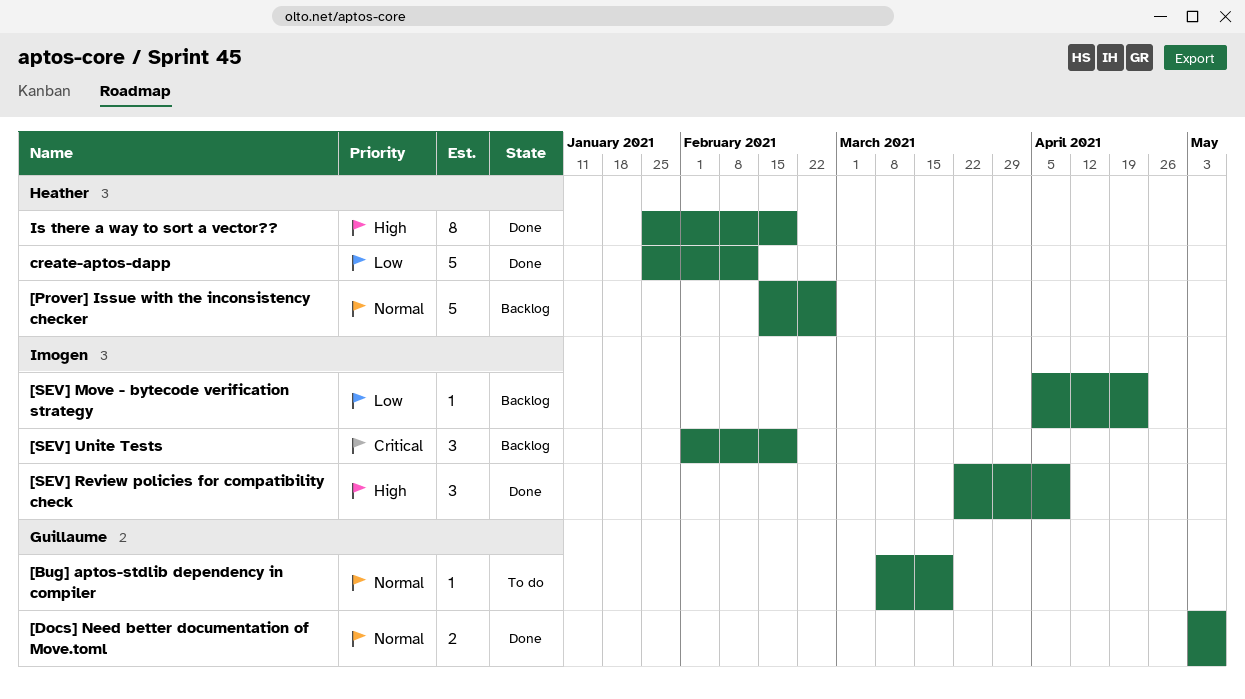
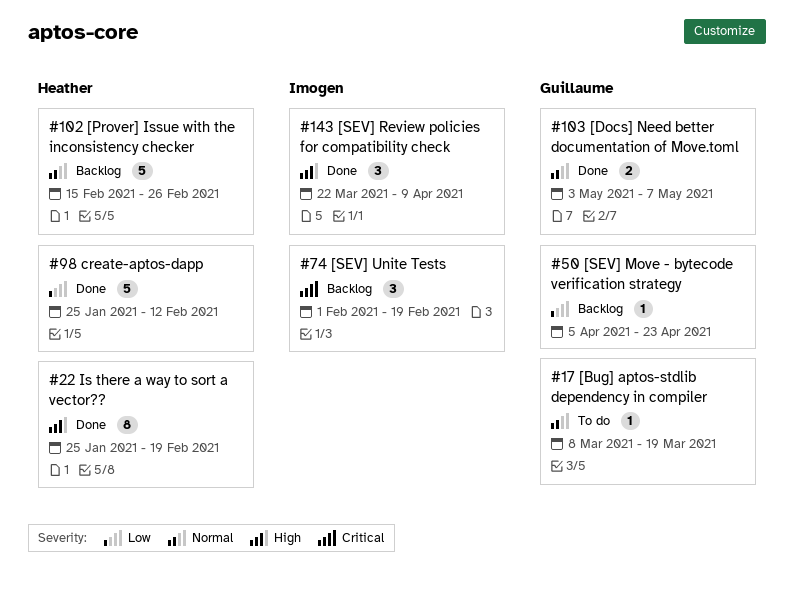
[SEV] Move - bytecode verification strategy, owner: Imogen -> Guillaume

